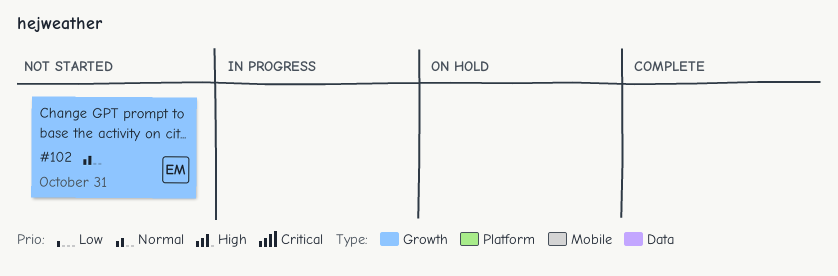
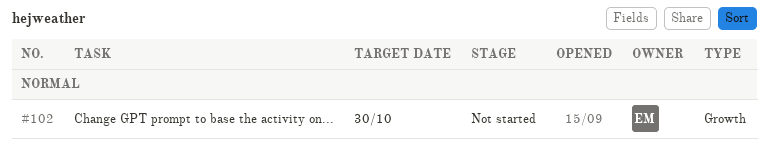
#102, due: Oct 31 -> Oct 30

